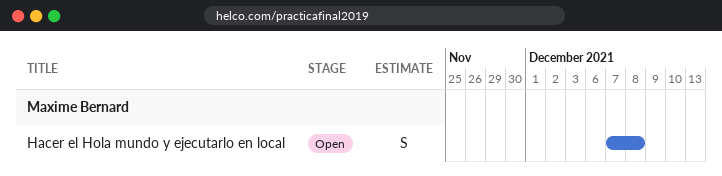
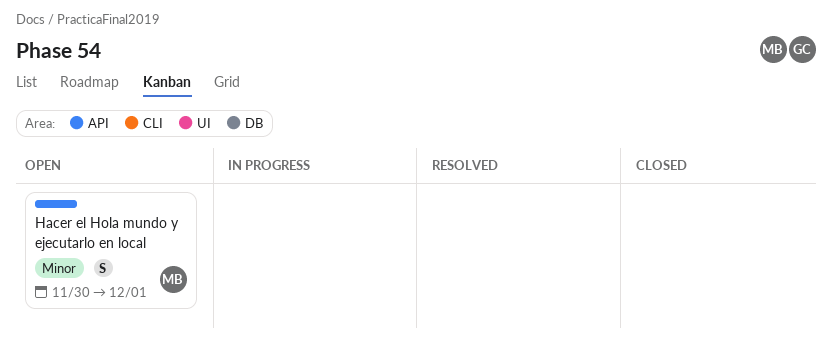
Hacer el Hola mundo y ejecutarlo en local, start: Dec 7 -> Nov 30
Hacer el Hola mundo y ejecutarlo en local, due: Dec 8 -> Dec 1

